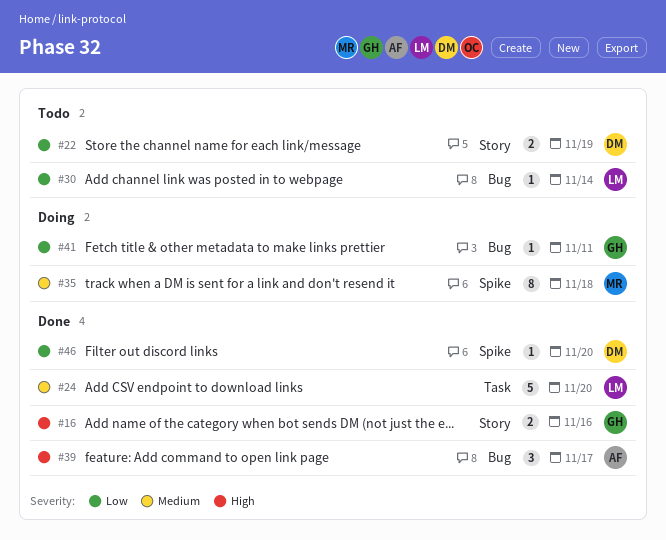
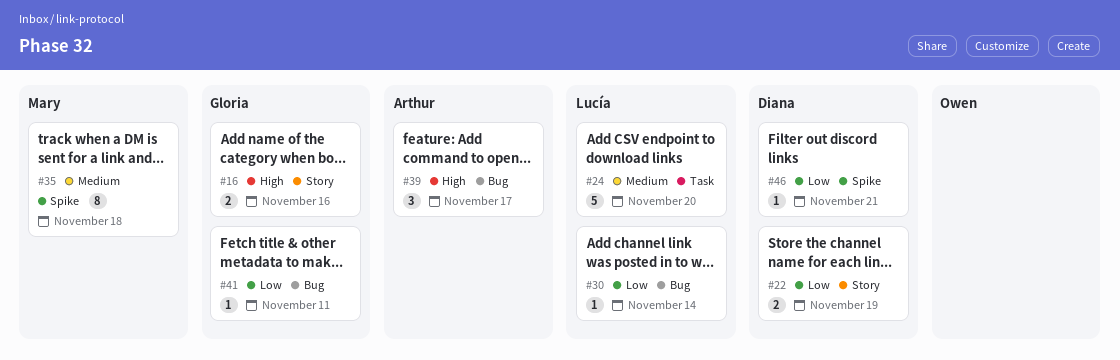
#46, due: Nov 20 -> Nov 21

